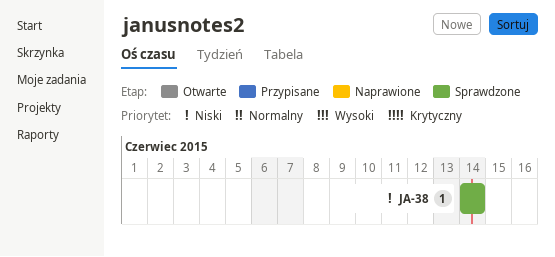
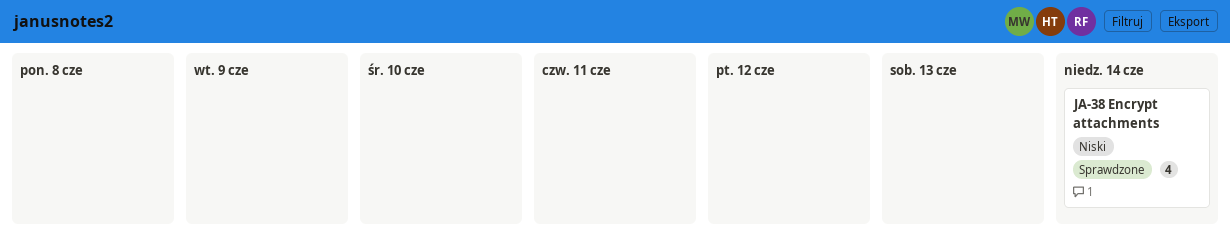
JA-38, estimate: 1 -> 4

